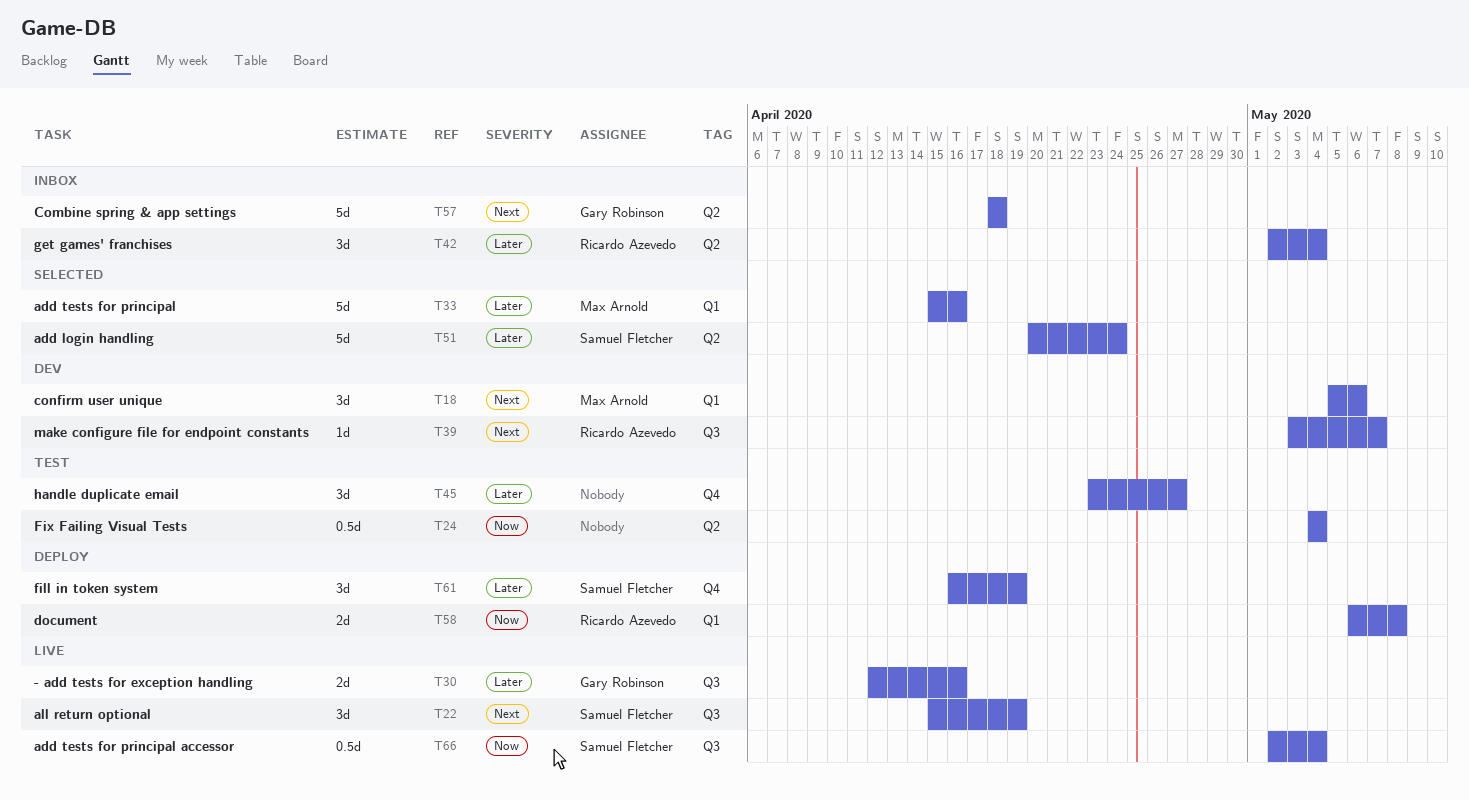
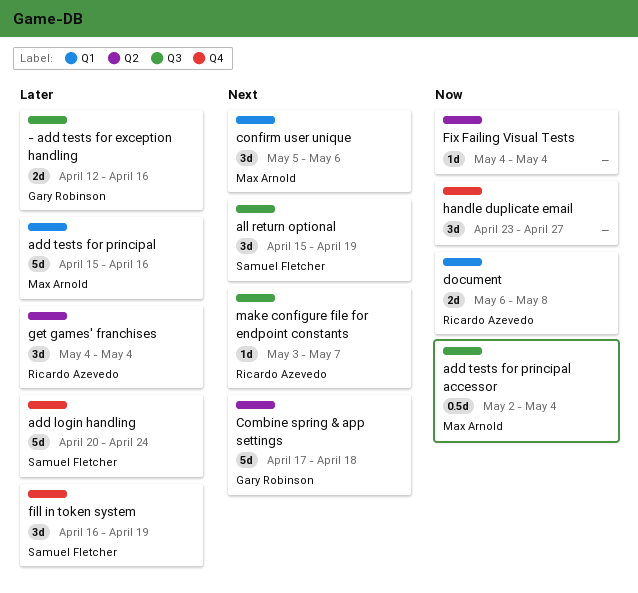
add login handling, label: Q2 -> Q4
add tests for principal accessor, owner: Samuel Fletcher -> Max Arnold
Combine spring & app settings, start: Apr 18 -> Apr 17
Fix Failing Visual Tests, estimate: 0.5d -> 1d
get games' franchises, start: May 2 -> May 4
handle duplicate email, priority: Later -> Now

